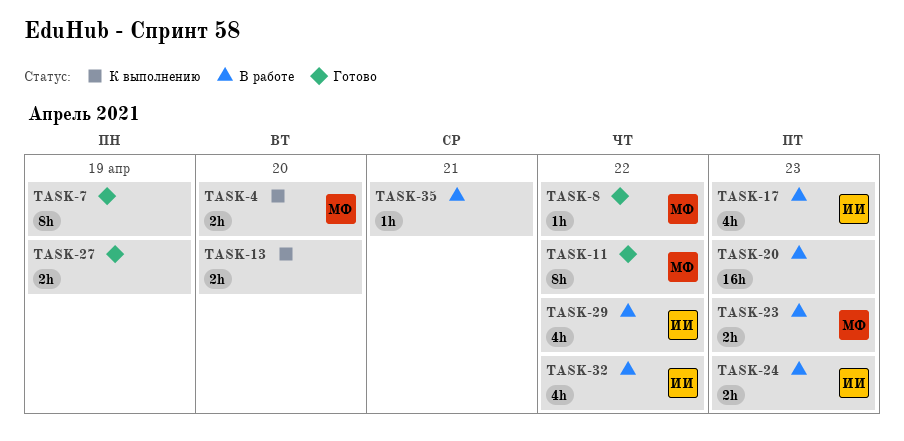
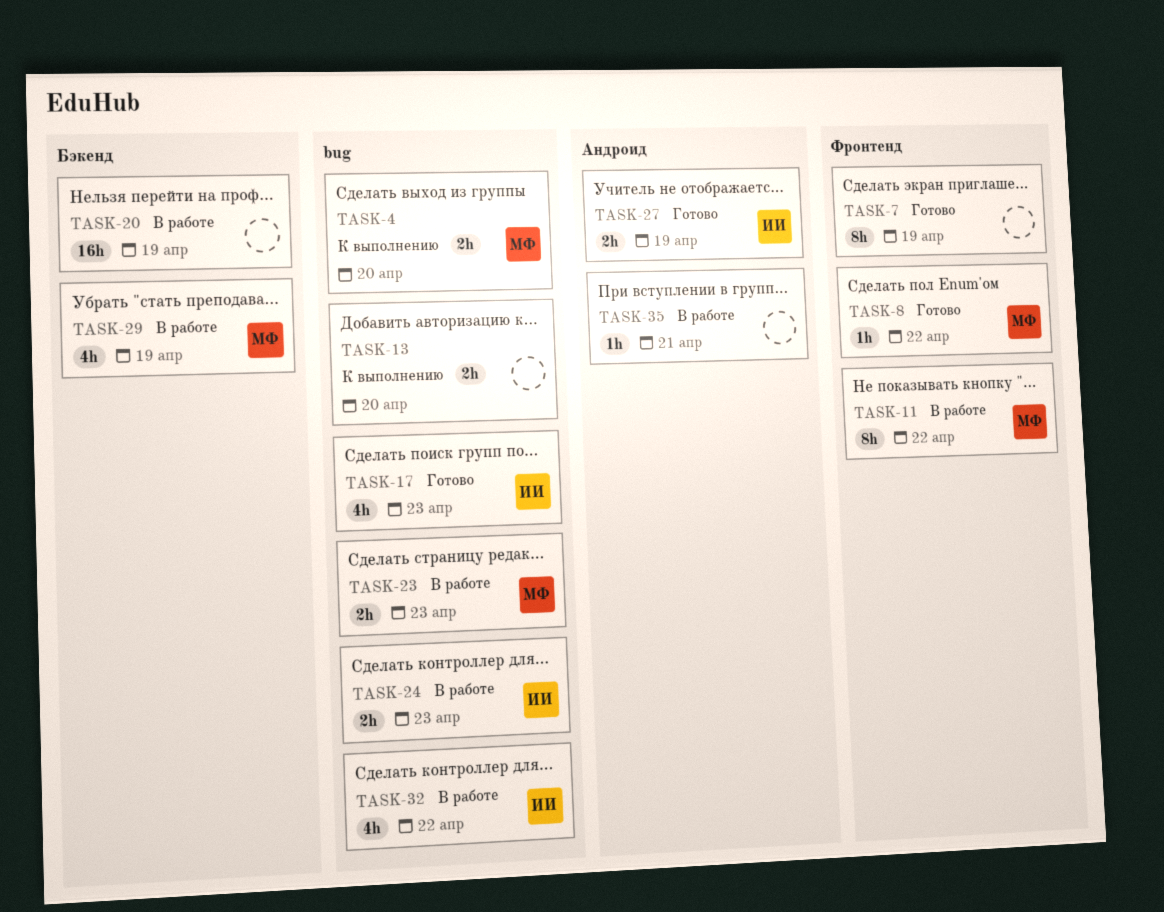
TASK-11, status: Готово -> В работе
TASK-17, status: В работе -> Готово
TASK-20, due: Apr 23 -> Apr 19
TASK-27, owner: none -> ИИ
TASK-29, owner: ИИ -> МФ
TASK-29, due: Apr 22 -> Apr 19

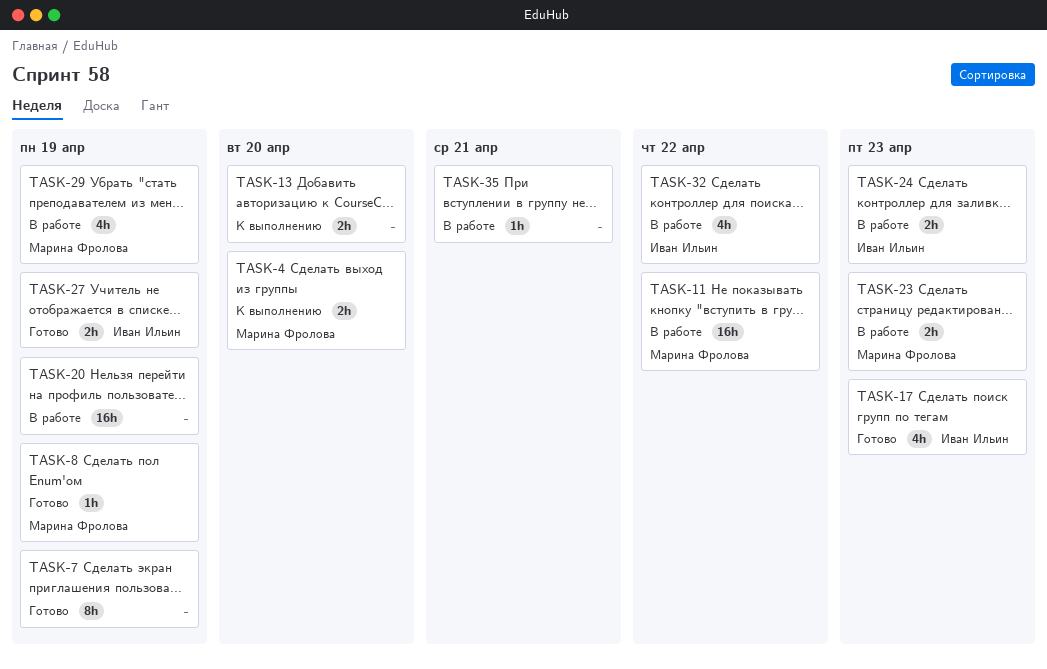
TASK-8, due: Apr 22 -> Apr 19
TASK-11, estimate: 8h -> 16h

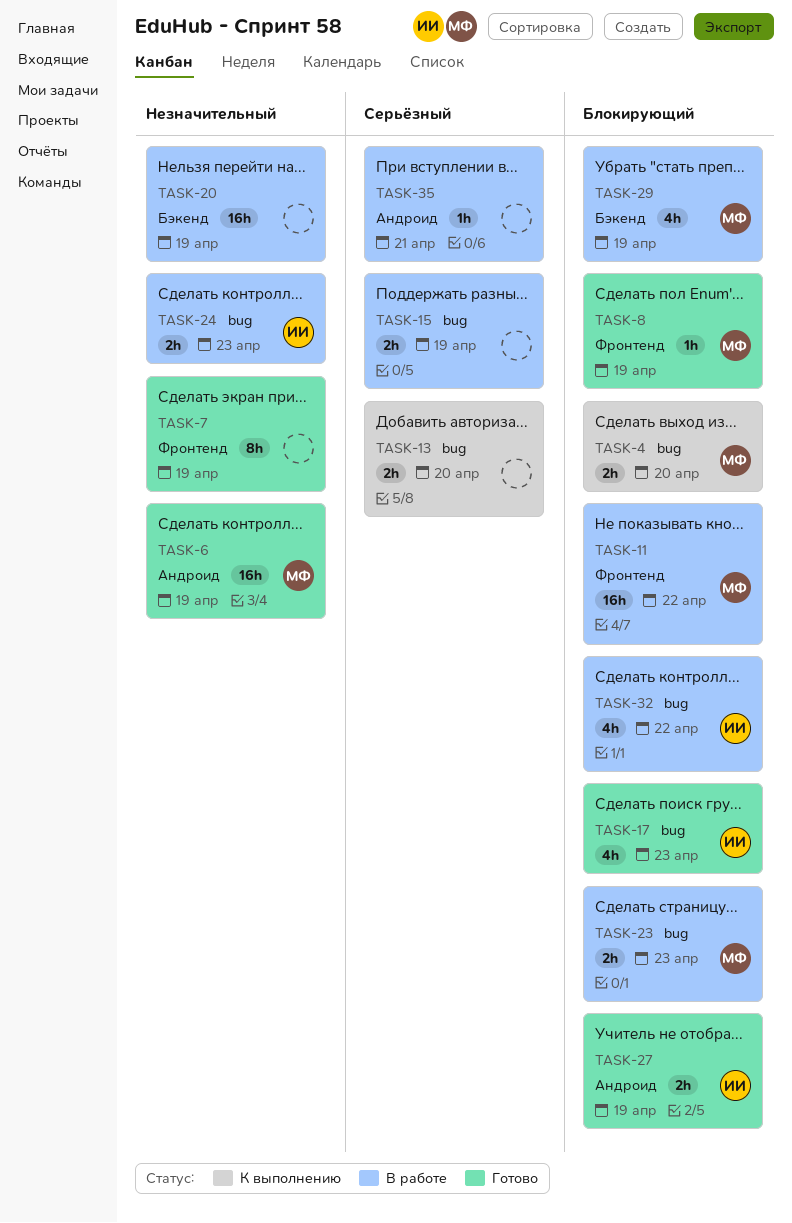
TASK-6: none -> present
TASK-15: none -> present

